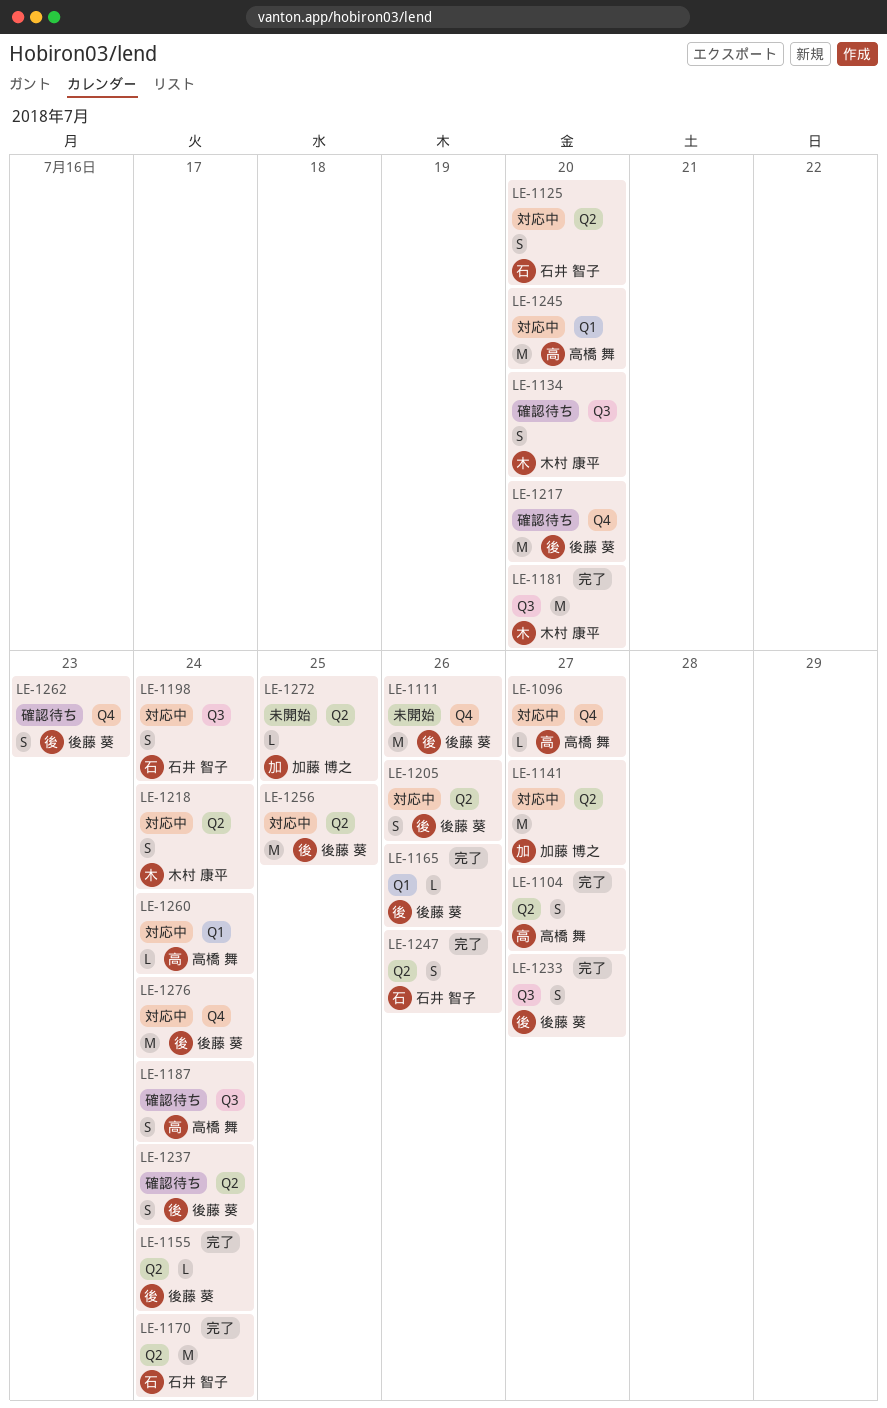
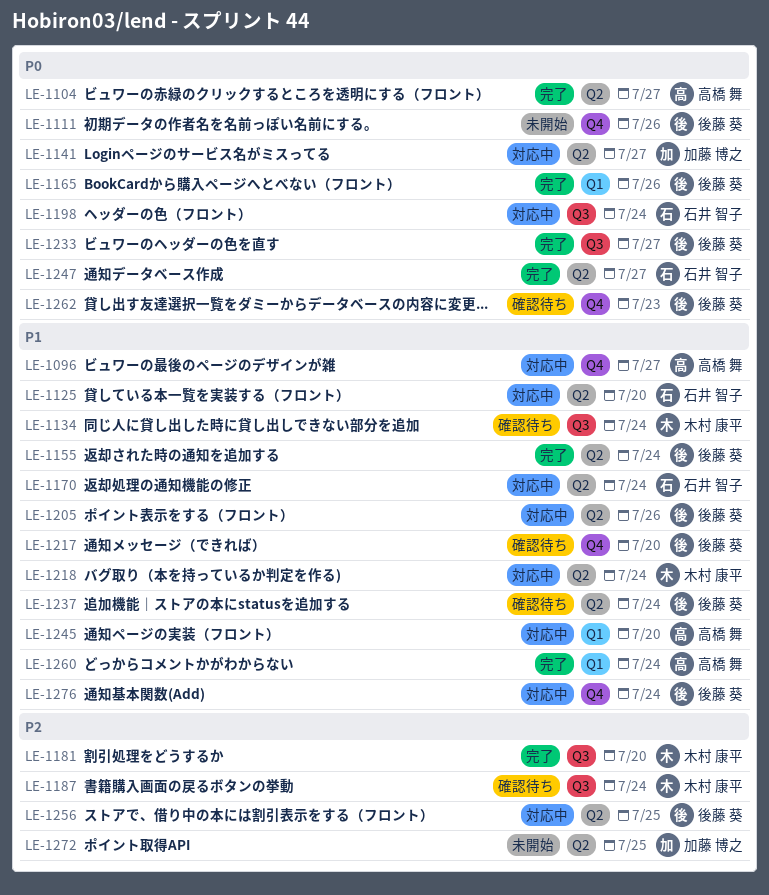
LE-1134, due: Jul 20 -> Jul 24
LE-1170, status: 完了 -> 対応中
LE-1187, owner: 高橋 舞 -> 木村 康平
LE-1247, due: Jul 26 -> Jul 27
LE-1260, status: 対応中 -> 完了

